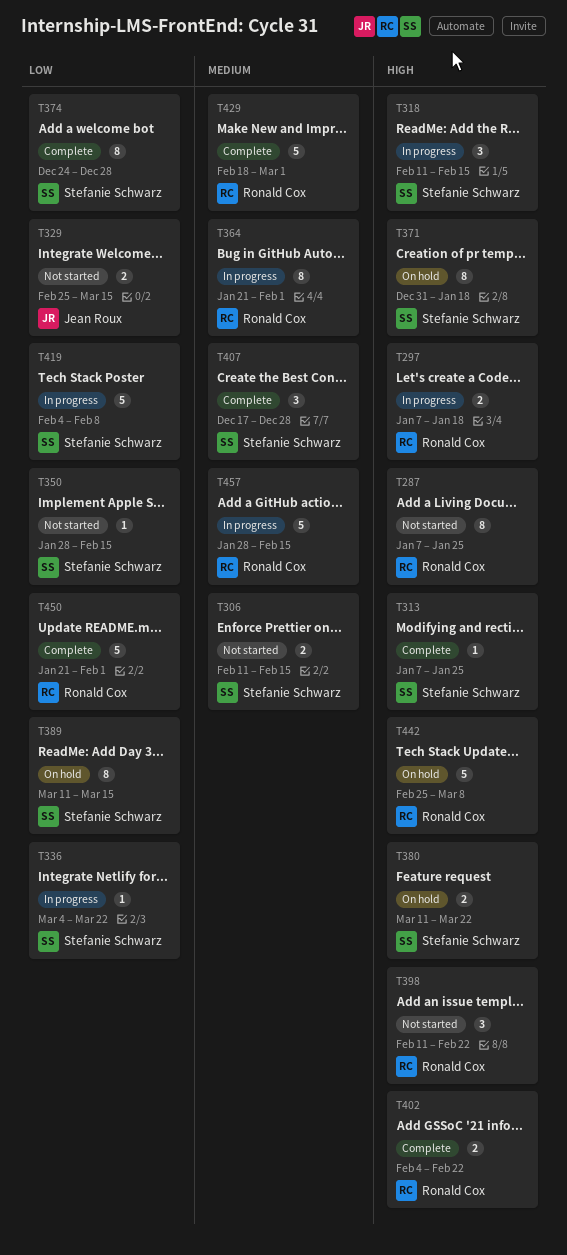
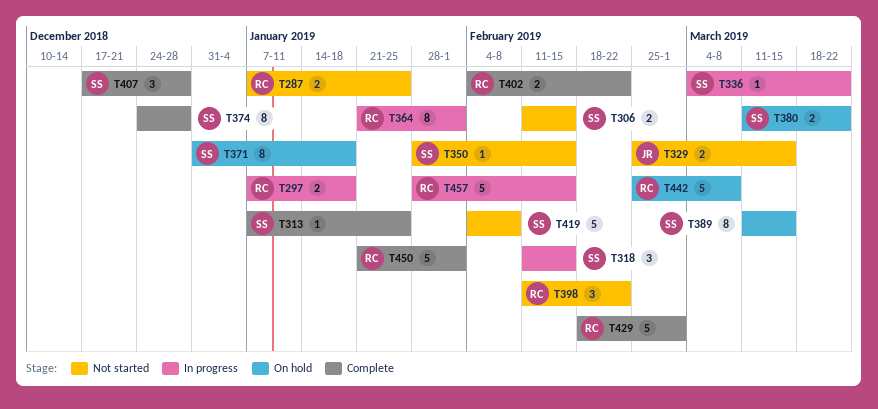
T287, estimate: 8 -> 2
T419, status: In progress -> Not started

